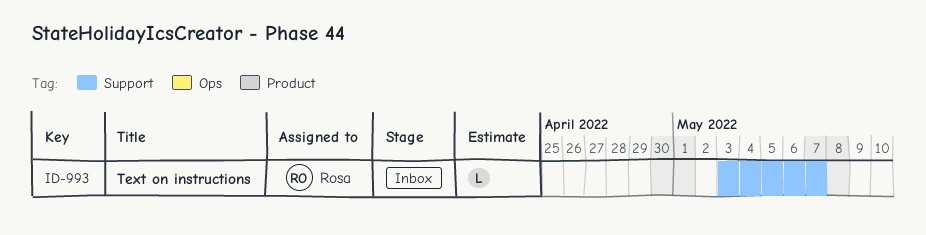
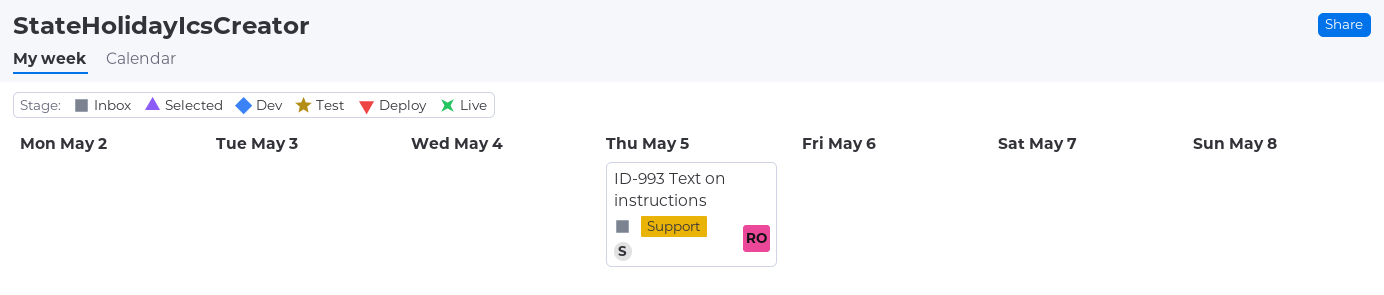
ID-993, estimate: L -> S
ID-993, due: May 7 -> May 5

